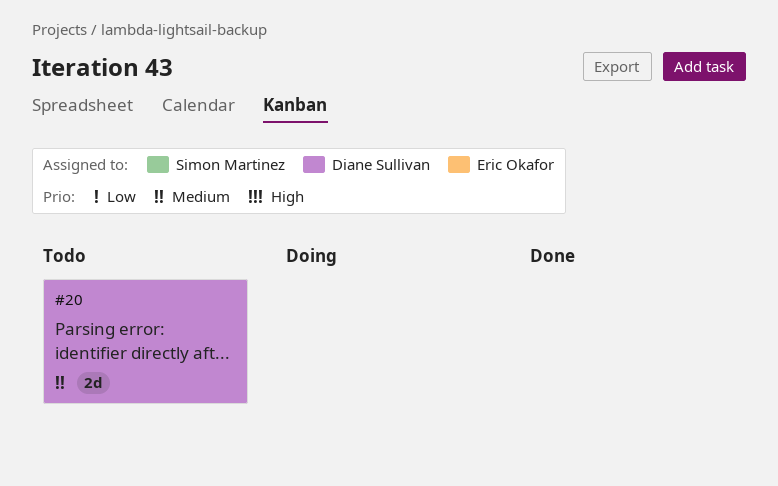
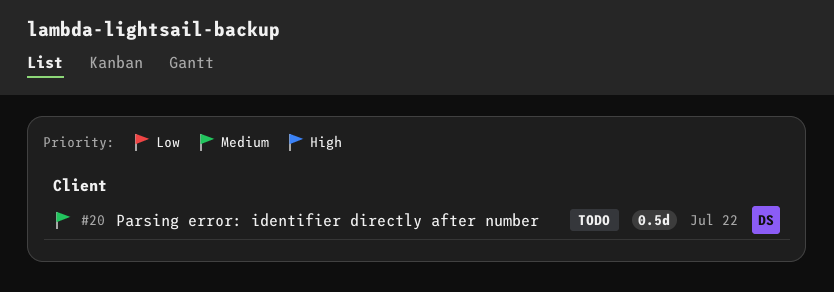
#20, estimate: 2d -> 0.5d

